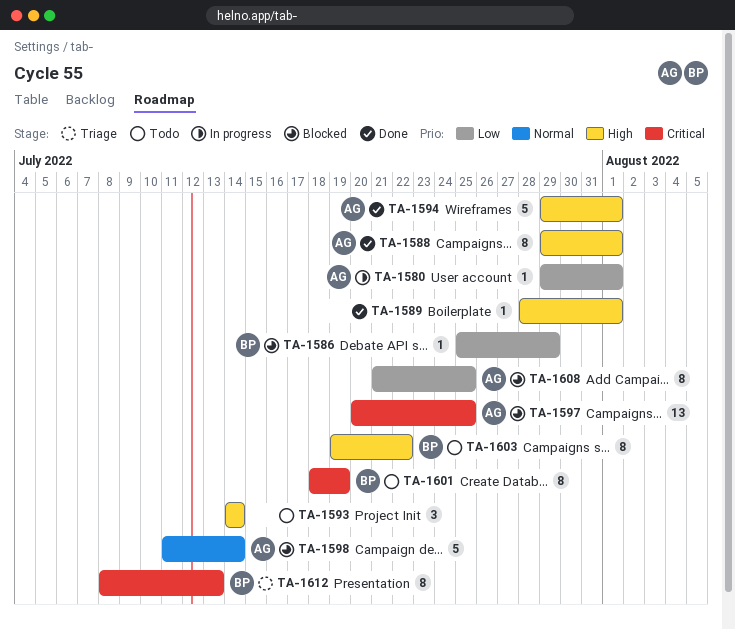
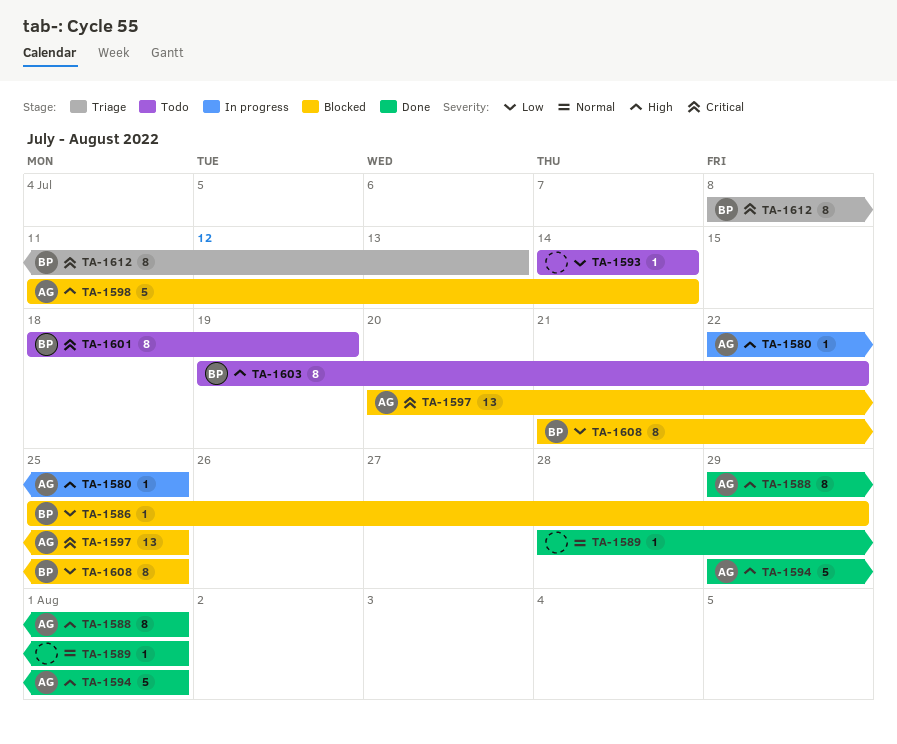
TA-1580, priority: Low -> High
TA-1580, start: Jul 29 -> Jul 22
TA-1580, due: Aug 1 -> Jul 25
TA-1589, priority: High -> Normal
TA-1593, priority: High -> Low
TA-1593, estimate: 3 -> 1
TA-1598, priority: Normal -> High
TA-1608, owner: AG -> BP

